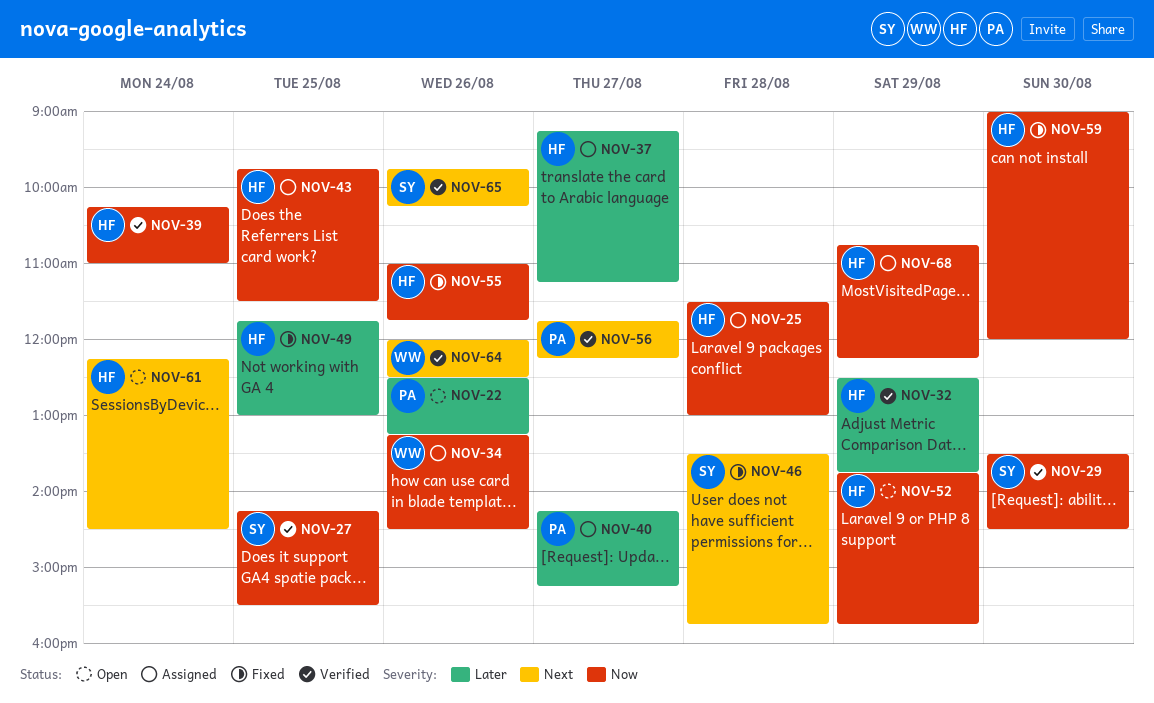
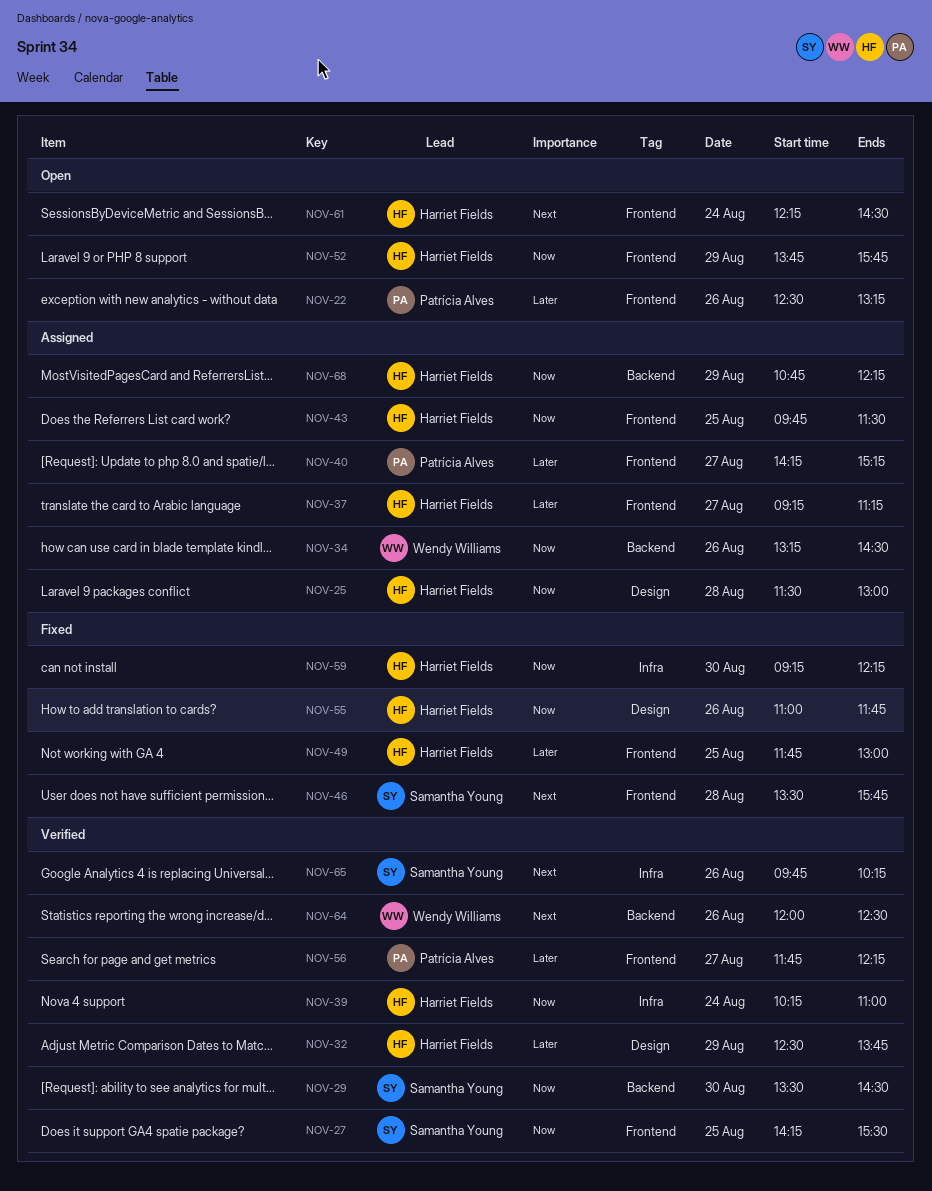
NOV-56, priority: Next -> Later
NOV-59, begins: 09:00 -> 09:15
NOV-59, ends: 12:00 -> 12:15

